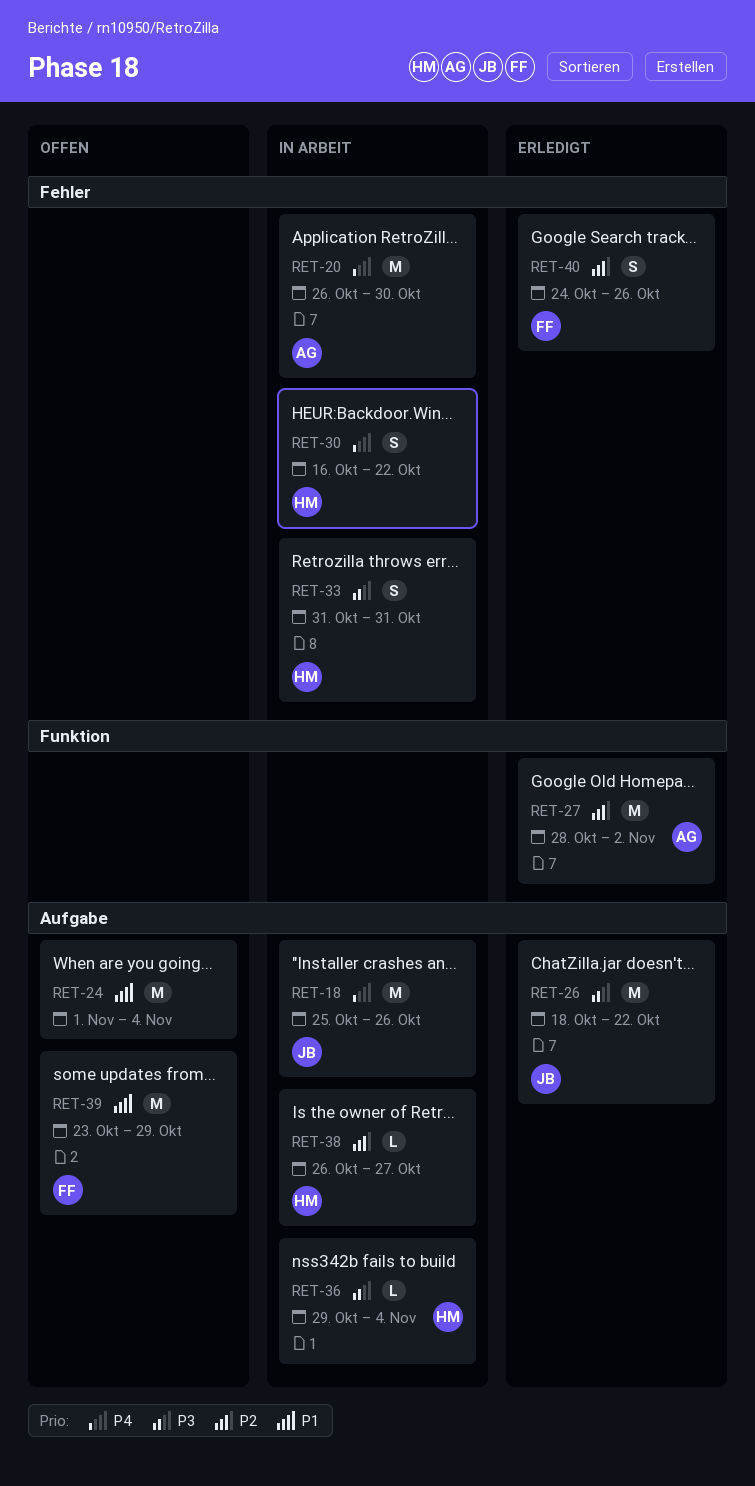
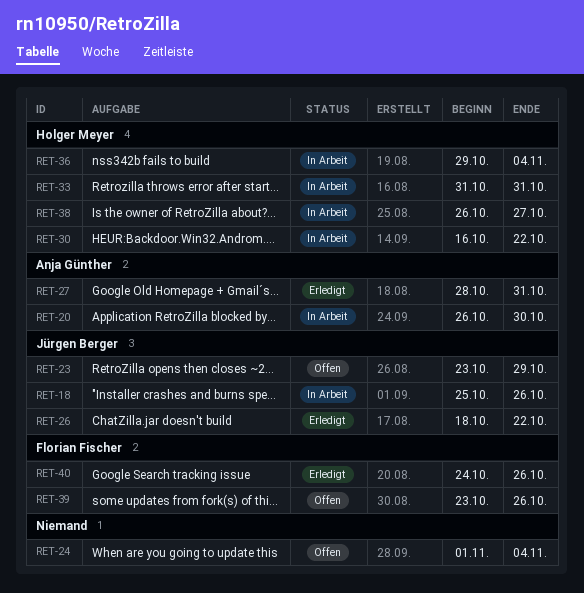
RET-23: none -> present
RET-27, due: Nov 2 -> Oct 31
RET-39, due: Oct 29 -> Oct 26

